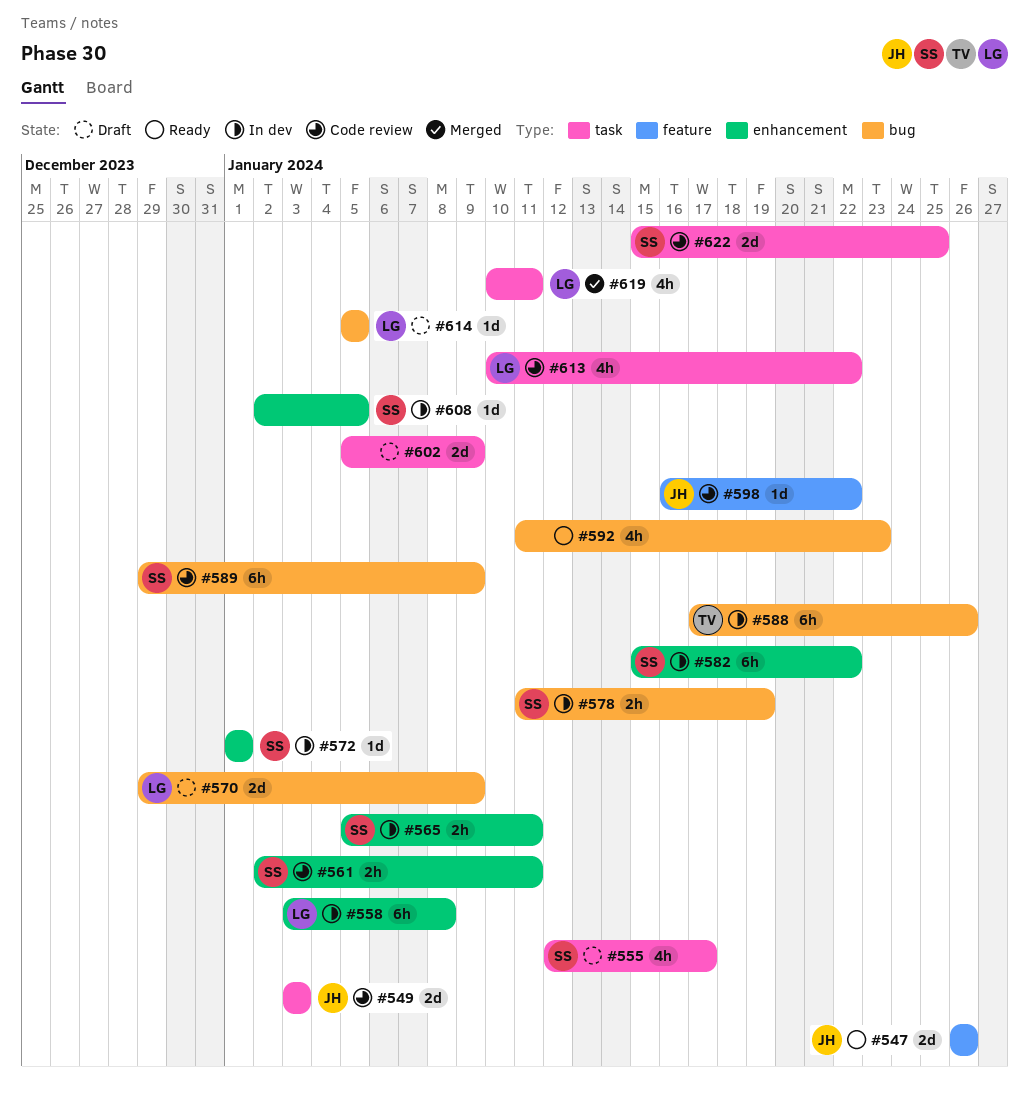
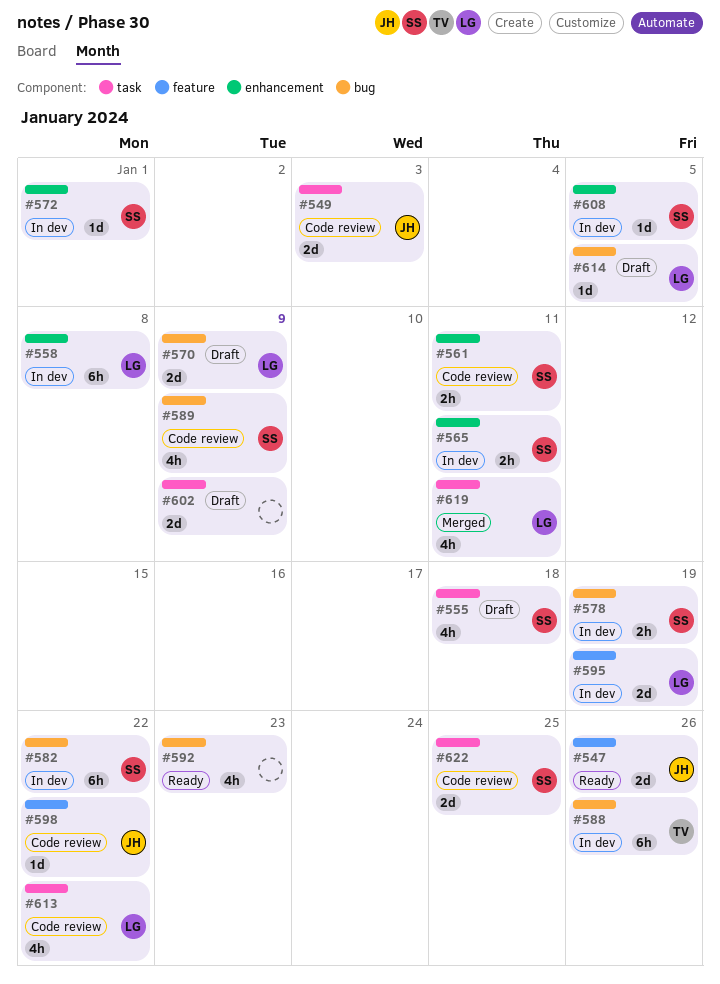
#555, due: Jan 17 -> Jan 18
#582, label: enhancement -> bug
#589, estimate: 6h -> 4h
#595: none -> present

